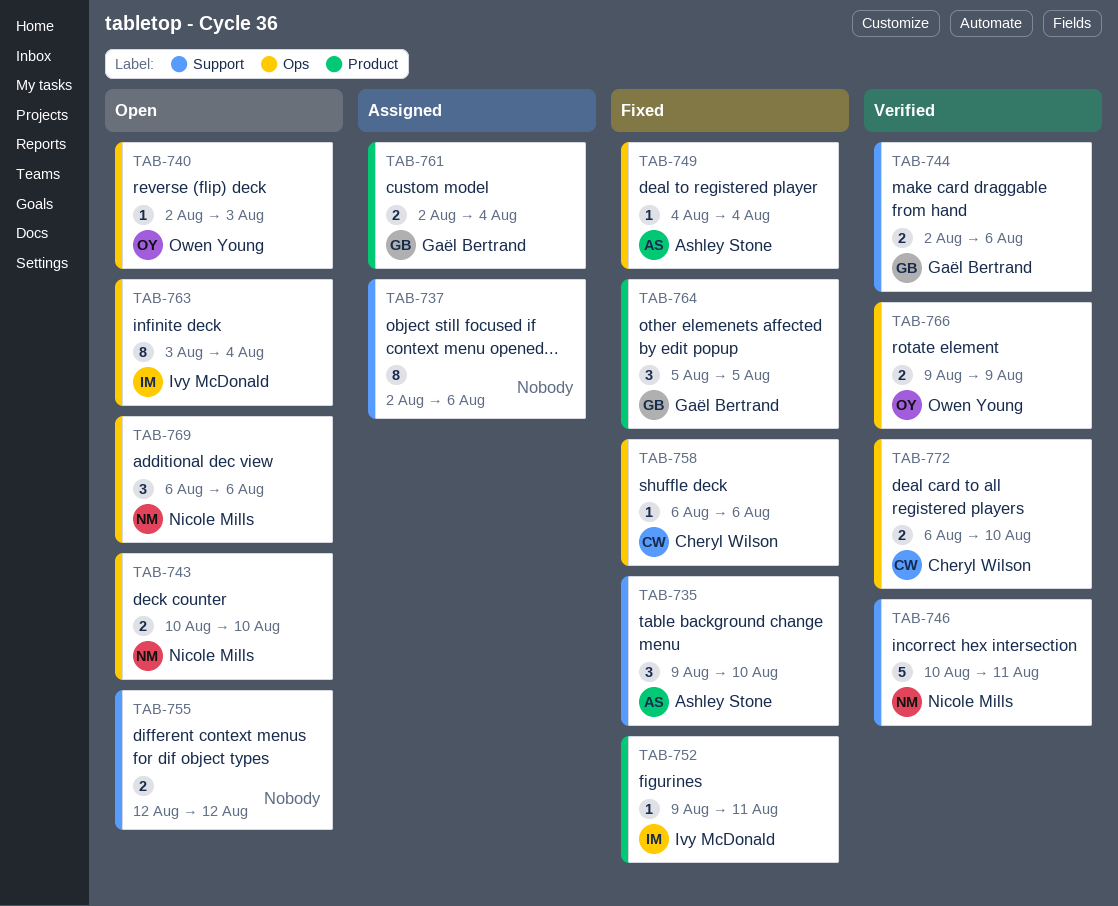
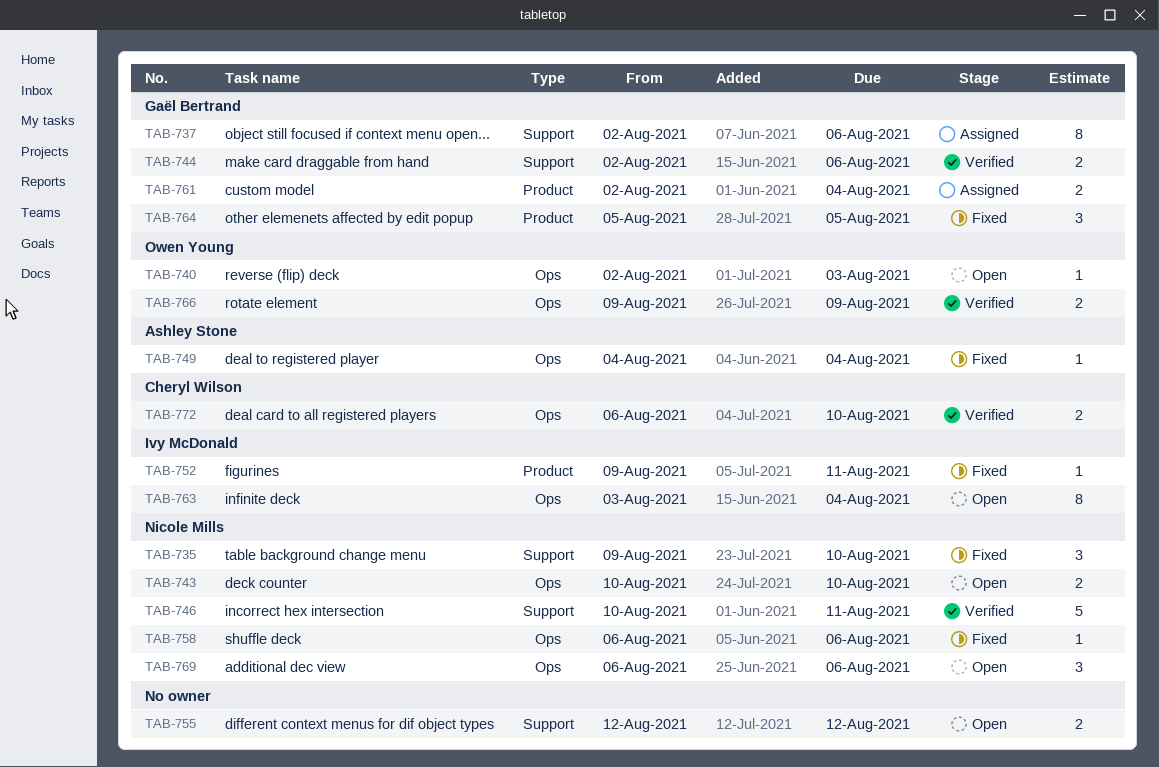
TAB-735, owner: Ashley Stone -> Nicole Mills
TAB-737, owner: none -> Gaël Bertrand
TAB-758, owner: Cheryl Wilson -> Nicole Mills

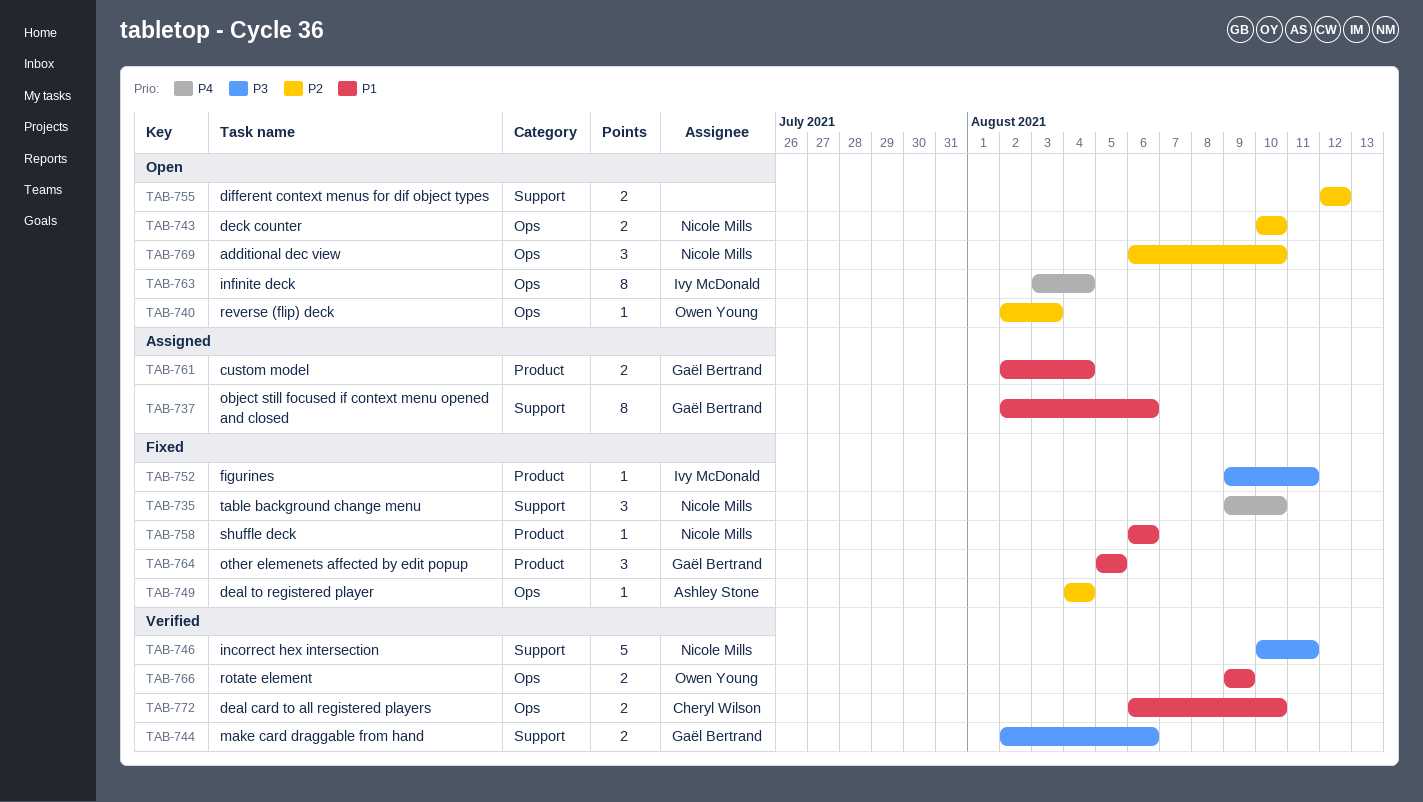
TAB-758, label: Ops -> Product
TAB-769, due: Aug 6 -> Aug 10

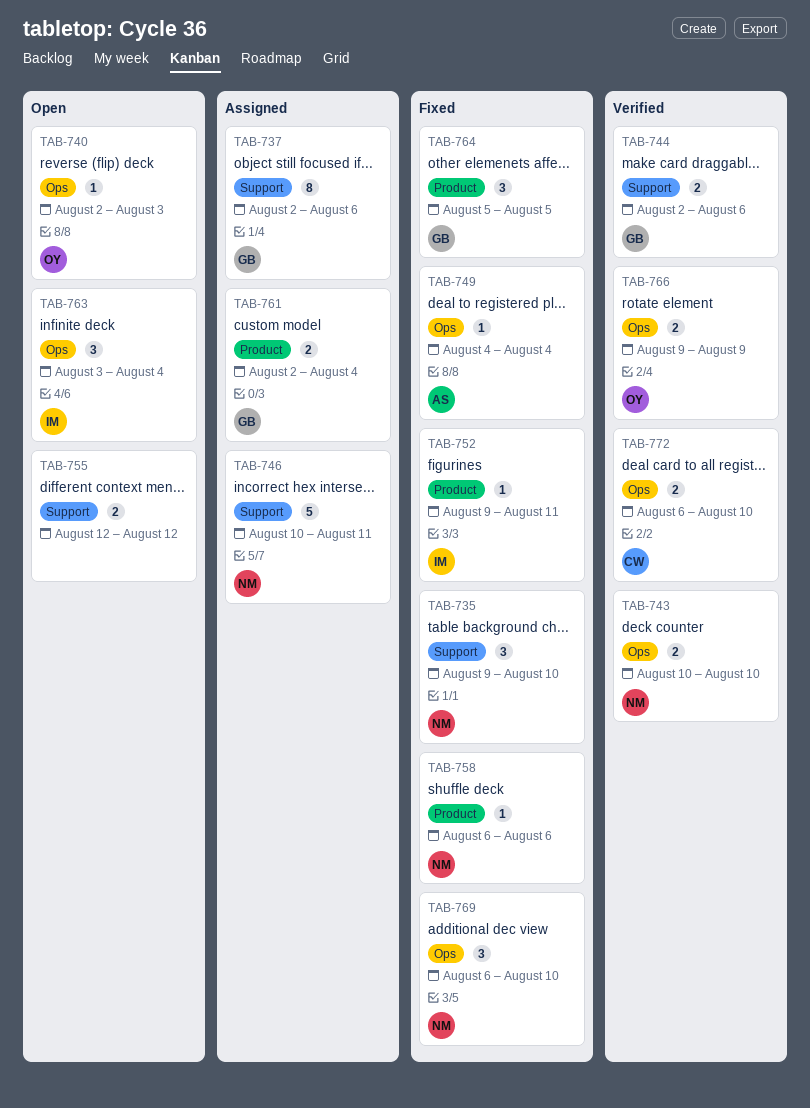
TAB-743, status: Open -> Verified
TAB-746, status: Verified -> Assigned
TAB-763, estimate: 8 -> 3
TAB-769, status: Open -> Fixed

